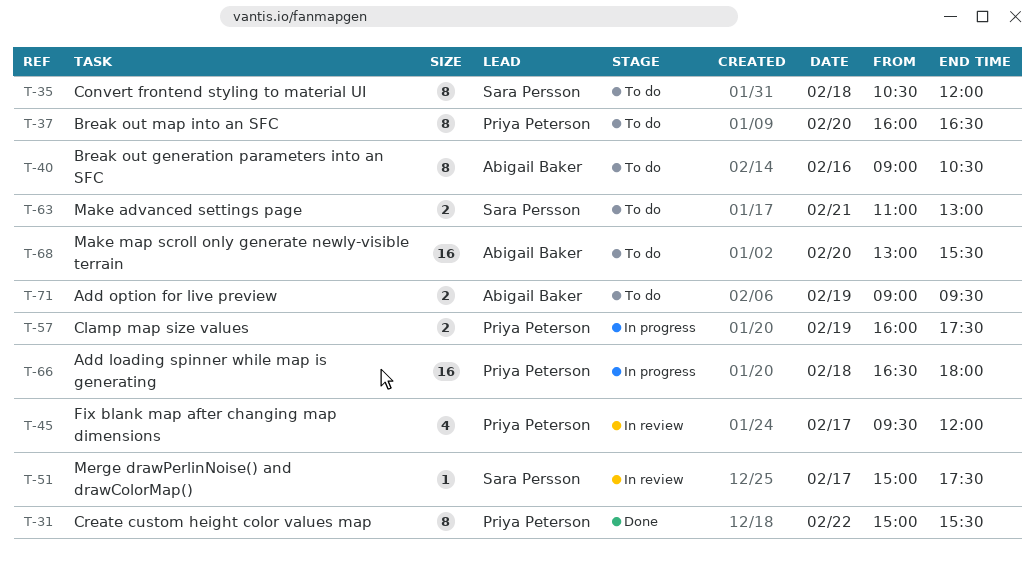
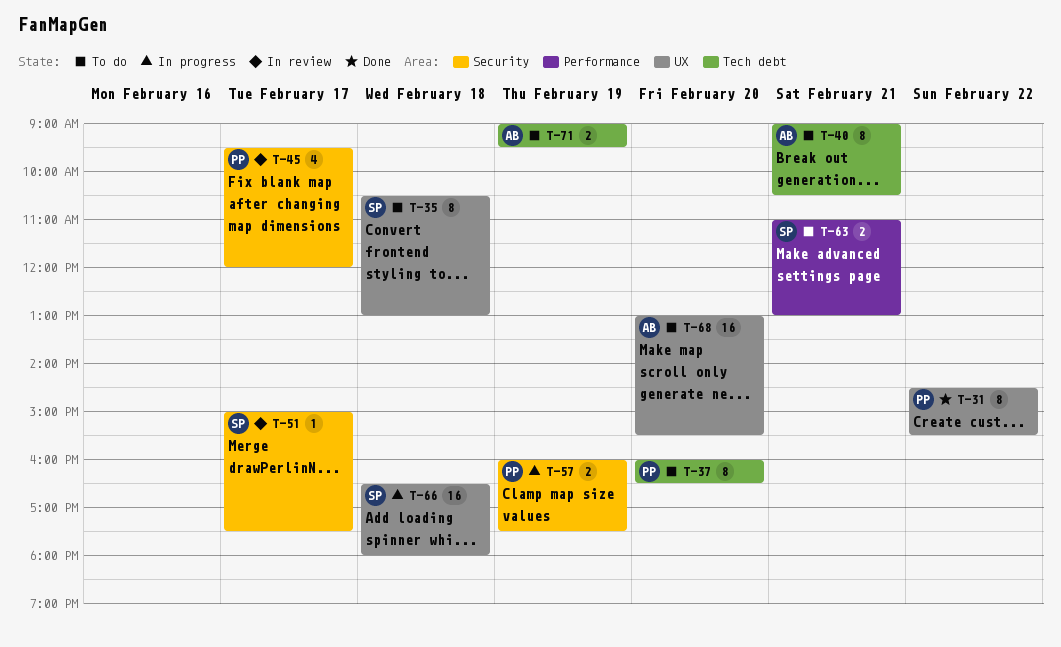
T-31, begins: 15:00 -> 14:30
T-35, ends: 12:00 -> 13:00
T-40, day: Feb 16 -> Feb 21
T-66, owner: Priya Peterson -> Sara Persson

